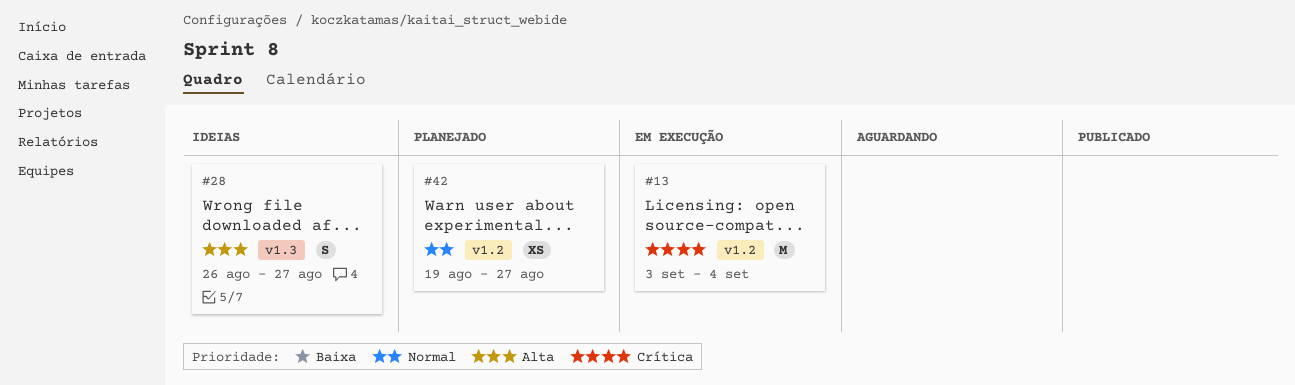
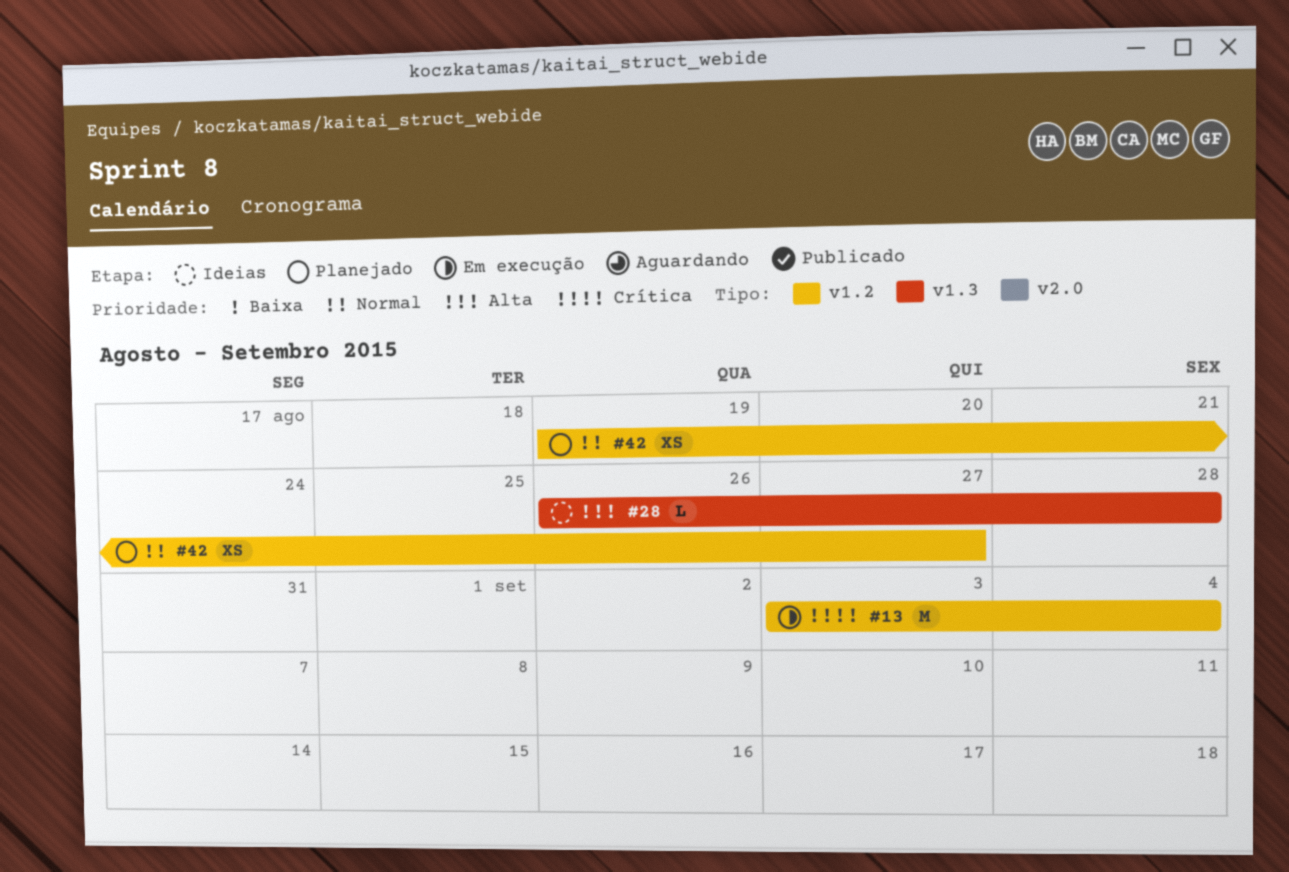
#28, estimate: S -> L
#28, due: Aug 27 -> Aug 28

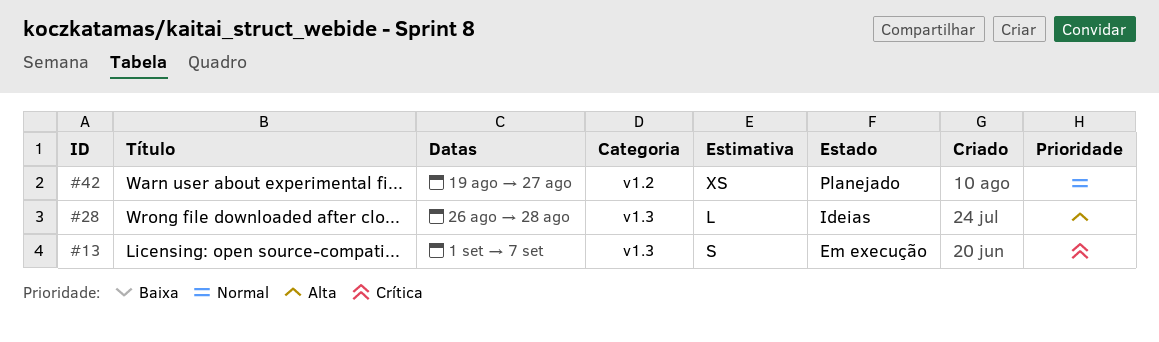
#13, label: v1.2 -> v1.3
#13, estimate: M -> S
#13, start: Sep 3 -> Sep 1
#13, due: Sep 4 -> Sep 7

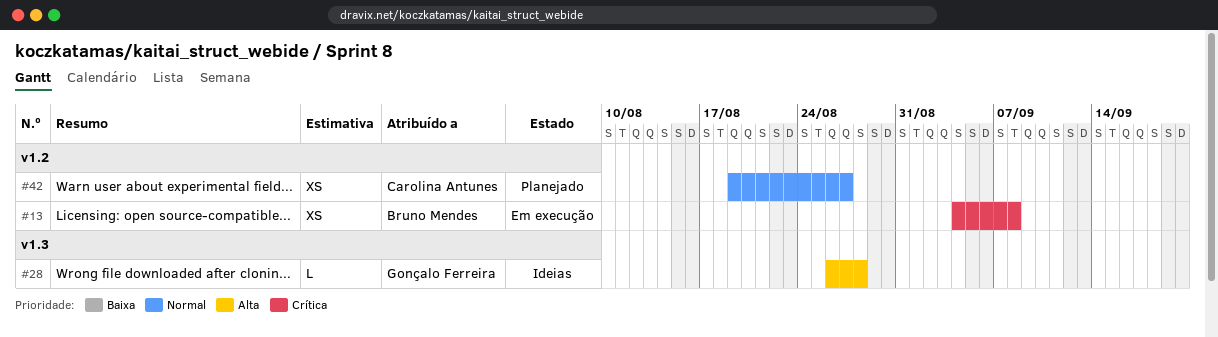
#13, label: v1.3 -> v1.2
#13, estimate: S -> XS
#13, start: Sep 1 -> Sep 4
#13, due: Sep 7 -> Sep 8

